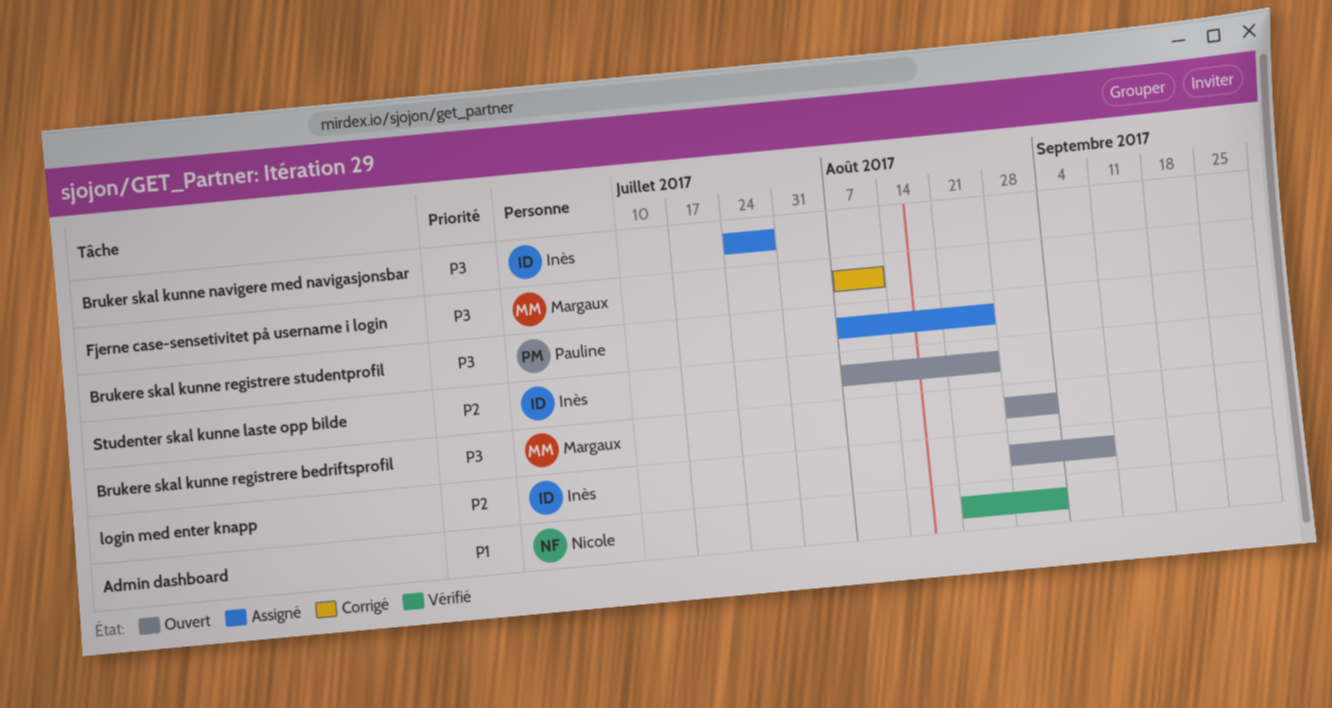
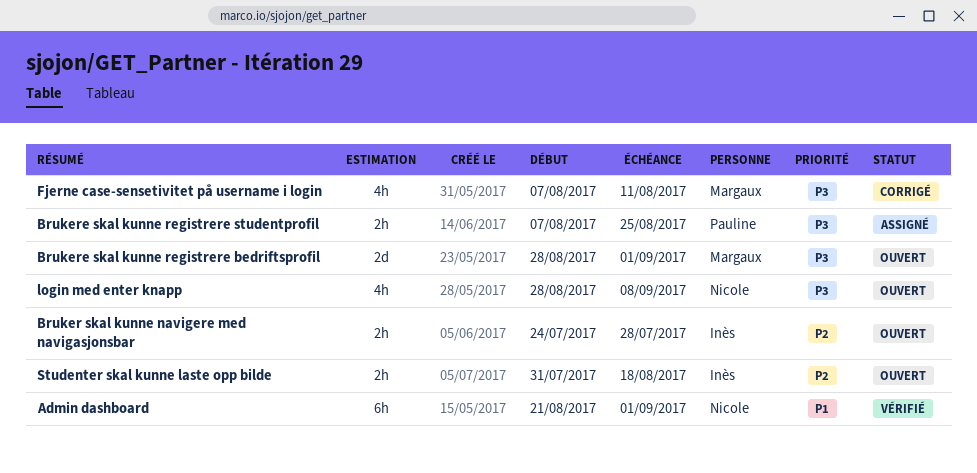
Bruker skal kunne navigere med navigasjonsbar, status: Assigné -> Ouvert
Bruker skal kunne navigere med navigasjonsbar, priority: P3 -> P2
login med enter knapp, owner: Inès -> Nicole
login med enter knapp, priority: P2 -> P3
Studenter skal kunne laste opp bilde, start: Aug 7 -> Jul 31
Studenter skal kunne laste opp bilde, due: Aug 25 -> Aug 18

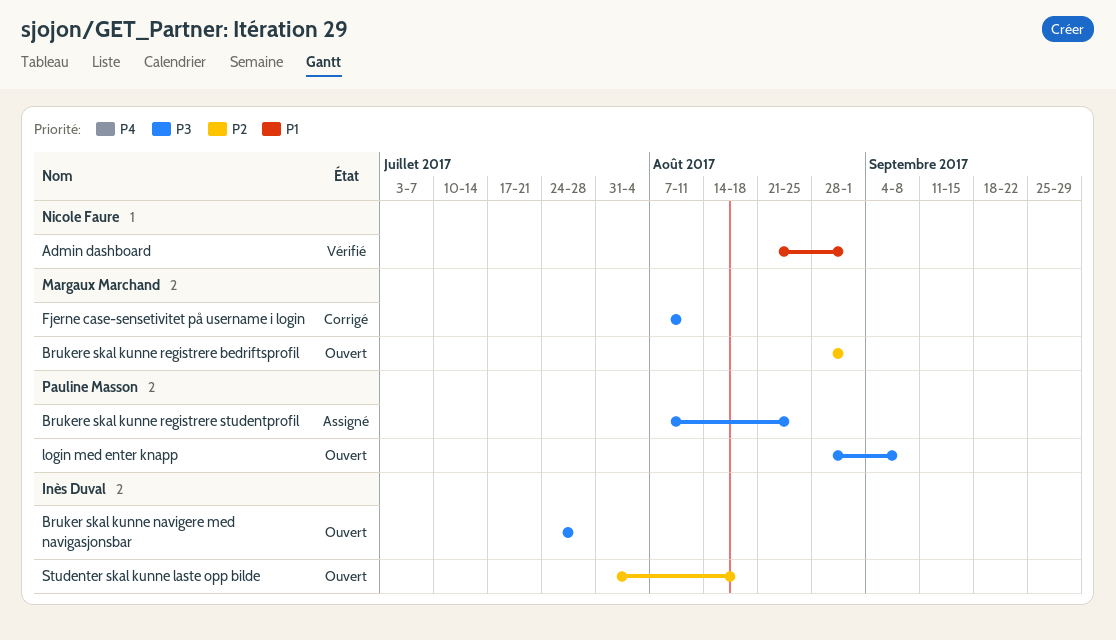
Bruker skal kunne navigere med navigasjonsbar, priority: P2 -> P3
Brukere skal kunne registrere bedriftsprofil, priority: P3 -> P2
login med enter knapp, owner: Nicole Faure -> Pauline Masson

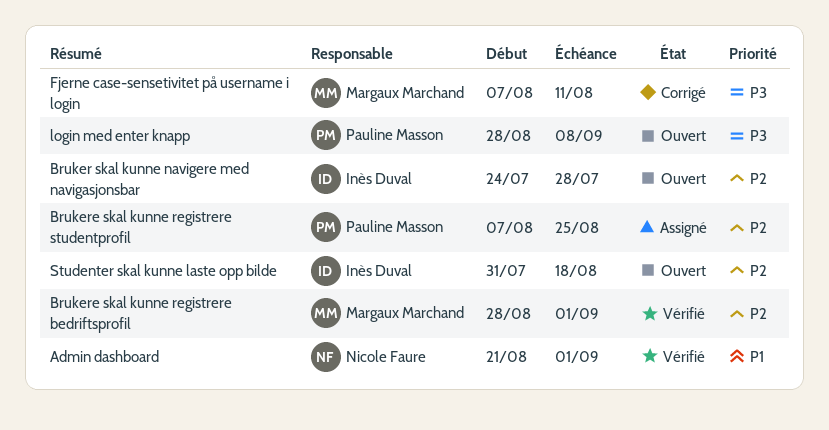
Bruker skal kunne navigere med navigasjonsbar, priority: P3 -> P2
Brukere skal kunne registrere bedriftsprofil, status: Ouvert -> Vérifié
Brukere skal kunne registrere studentprofil, priority: P3 -> P2

